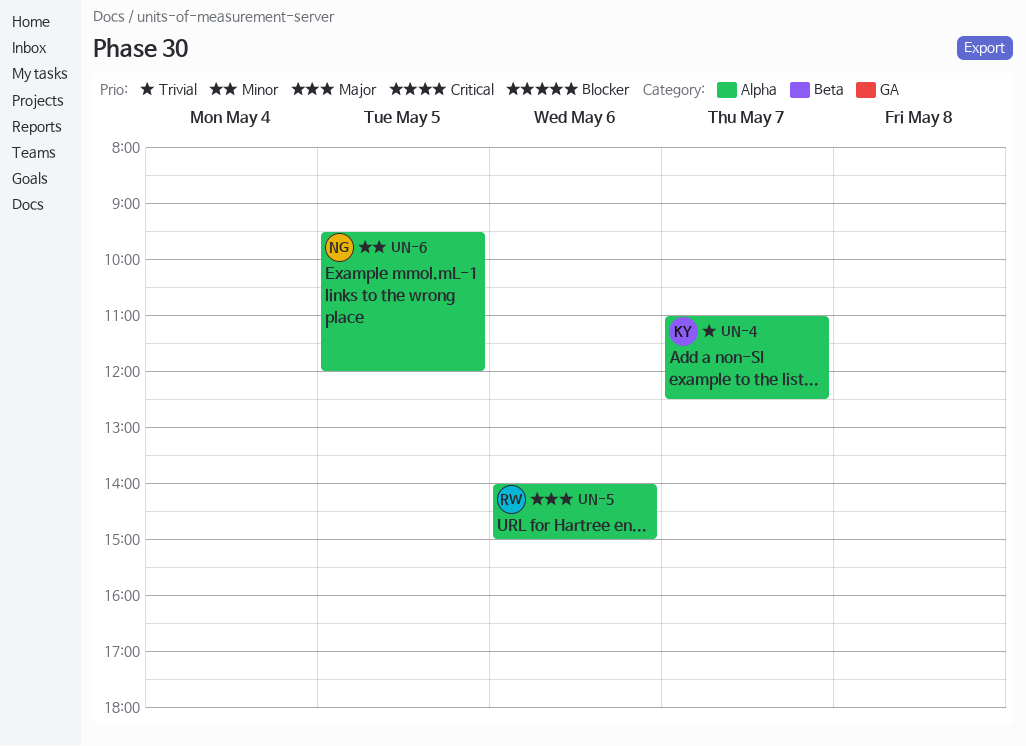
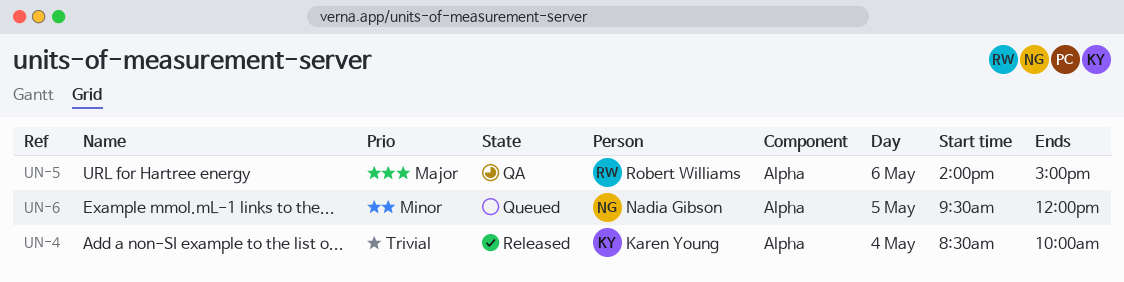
UN-4, day: May 7 -> May 4
UN-4, begins: 11:00 -> 08:30
UN-4, ends: 12:30 -> 10:00

